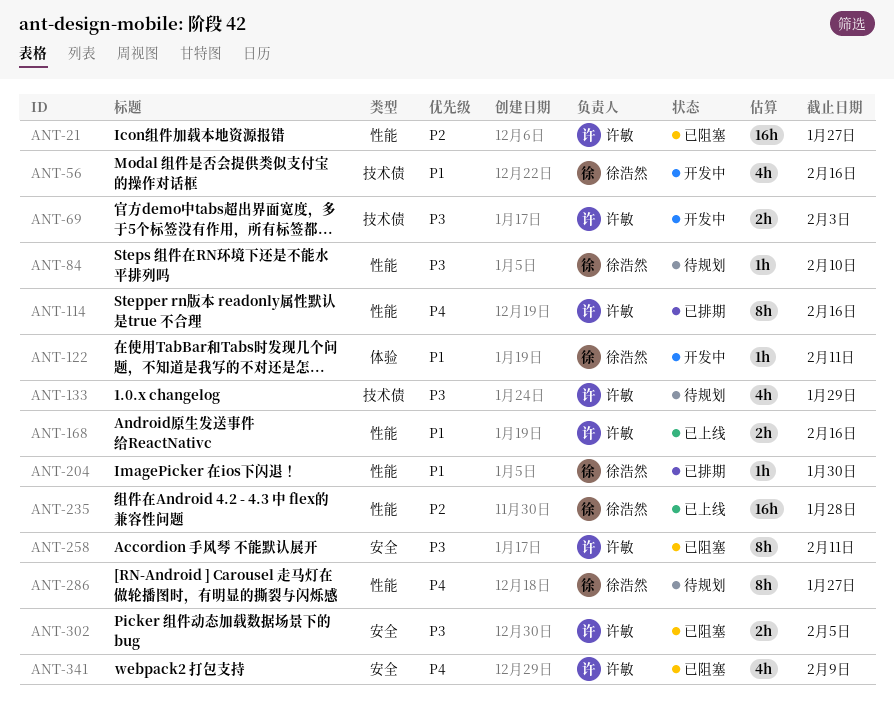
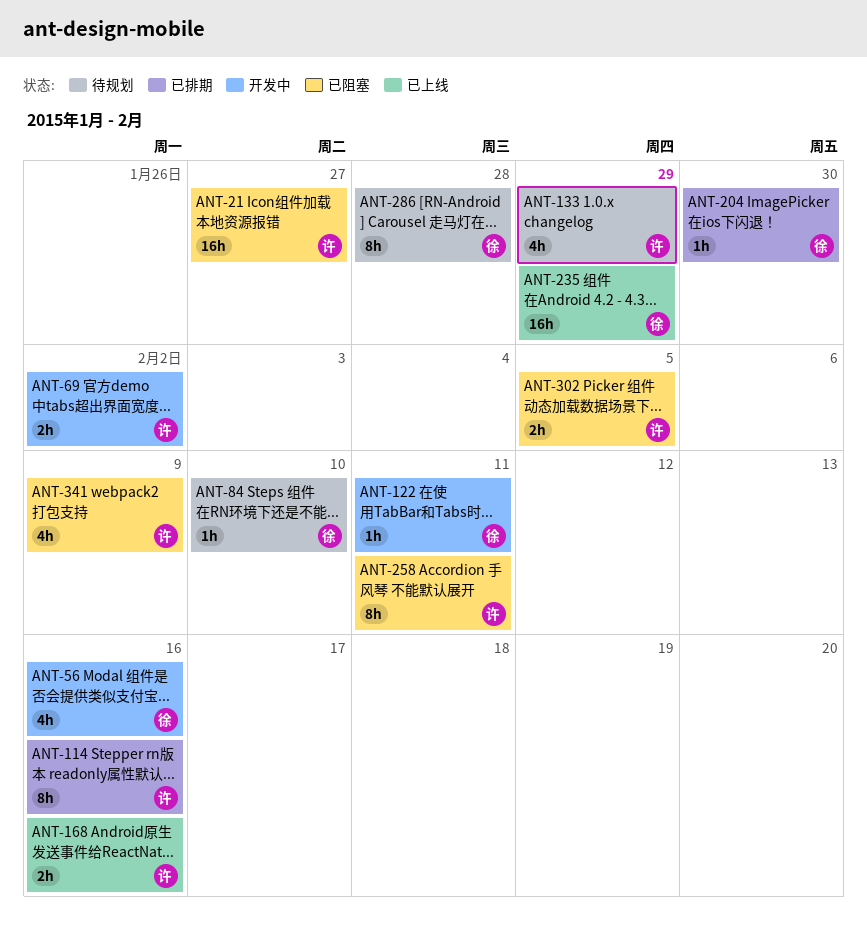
ANT-69, due: Feb 3 -> Feb 2
ANT-235, due: Jan 28 -> Jan 29
ANT-286, due: Jan 27 -> Jan 28

